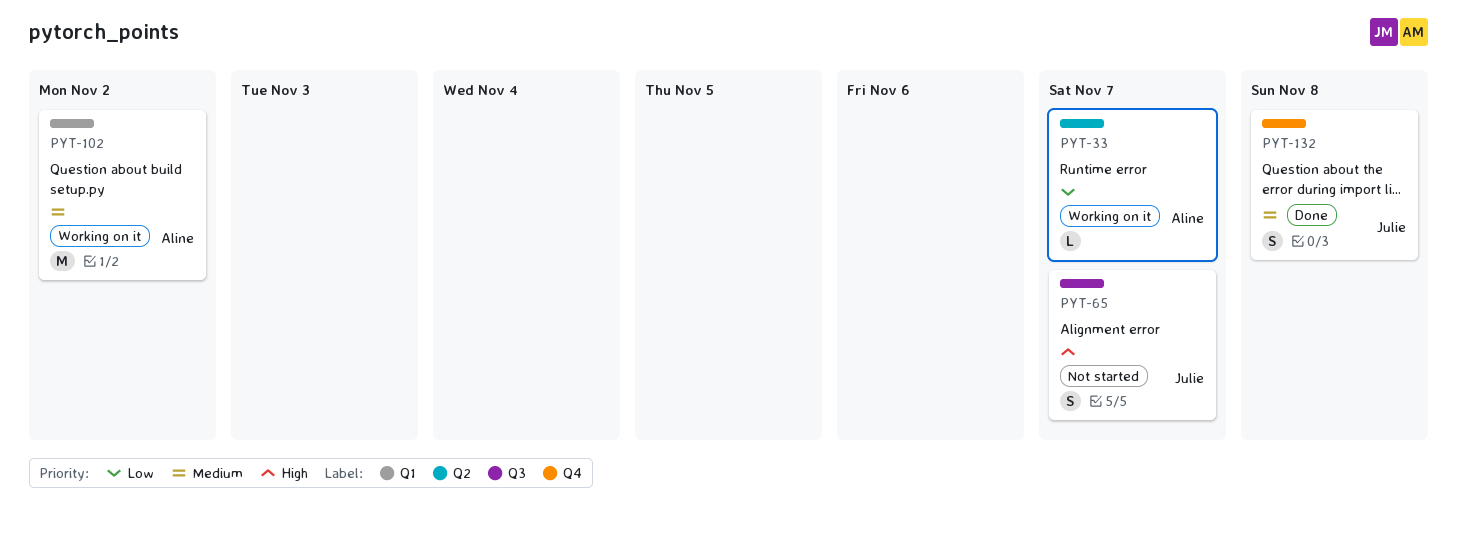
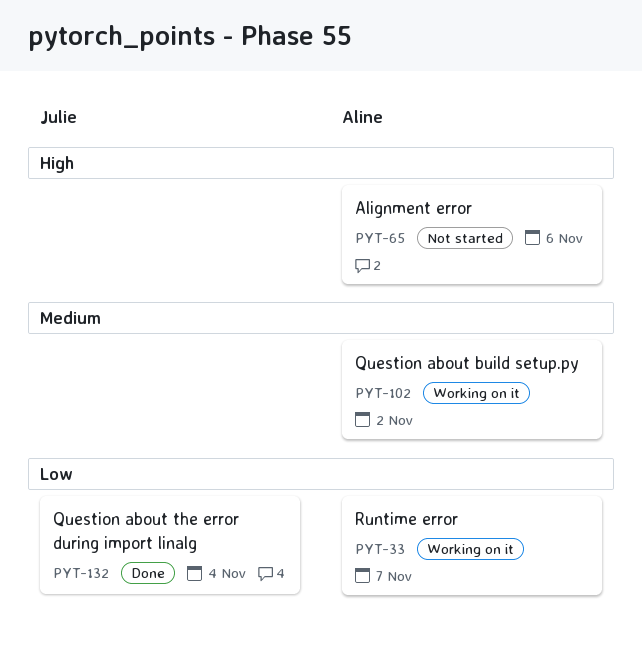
PYT-65, owner: Julie -> Aline
PYT-65, due: Nov 7 -> Nov 6
PYT-132, priority: Medium -> Low
PYT-132, due: Nov 8 -> Nov 4

